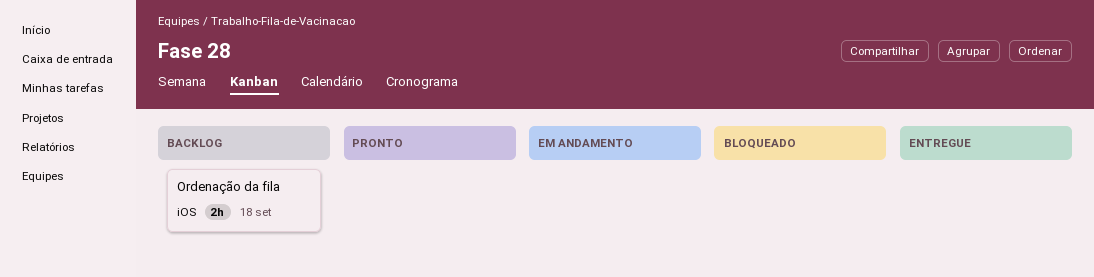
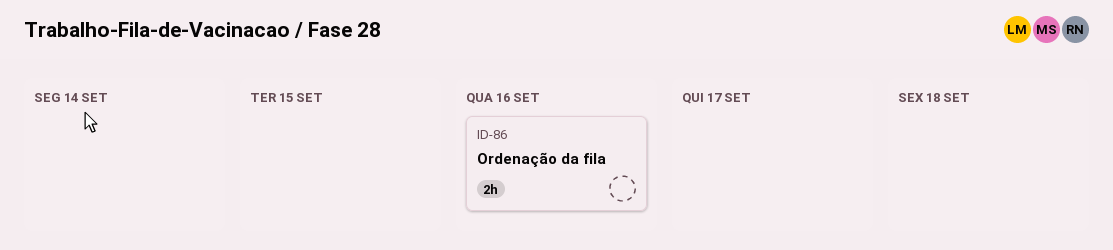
Ordenação da fila, due: Sep 18 -> Sep 16

